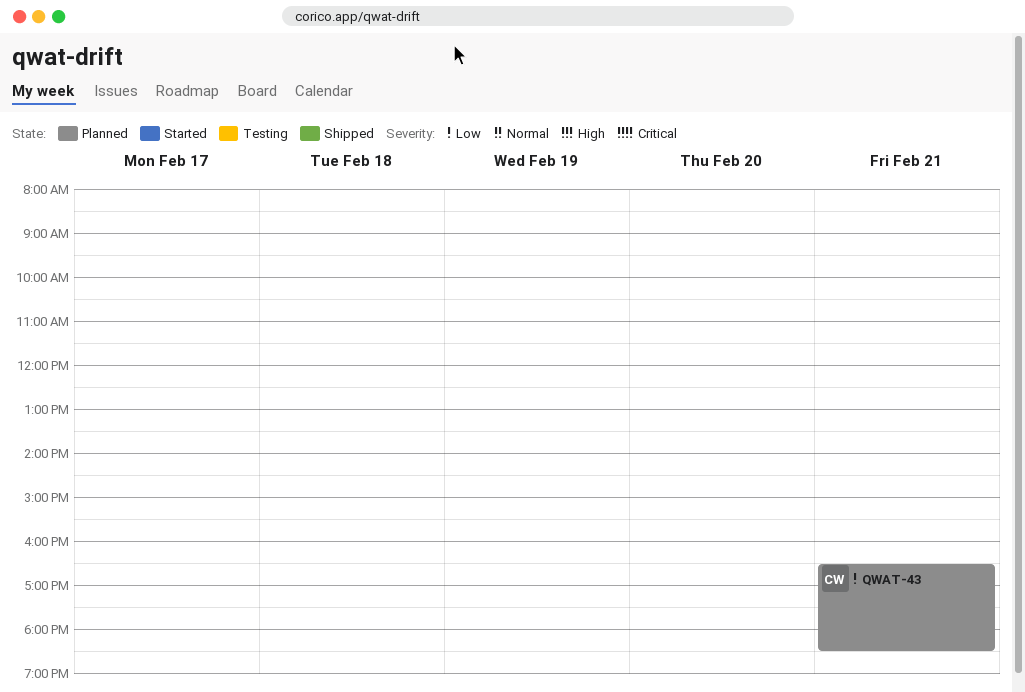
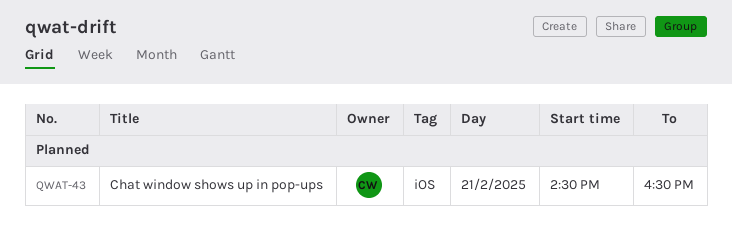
QWAT-43, begins: 16:30 -> 14:30
QWAT-43, ends: 18:30 -> 16:30

